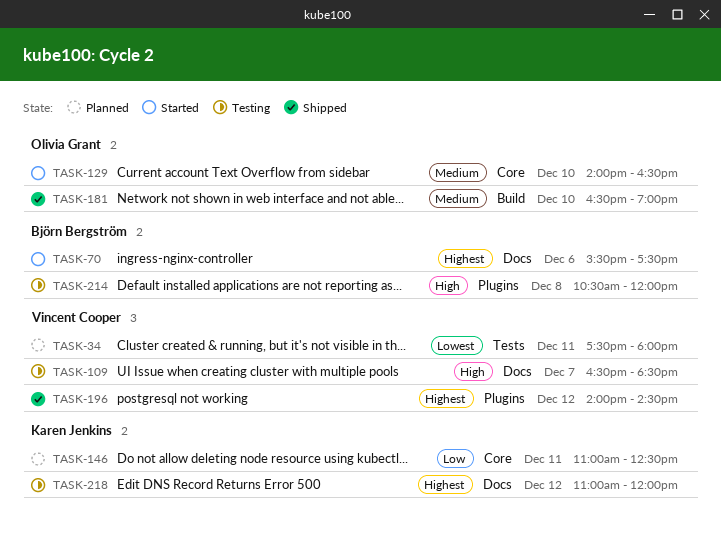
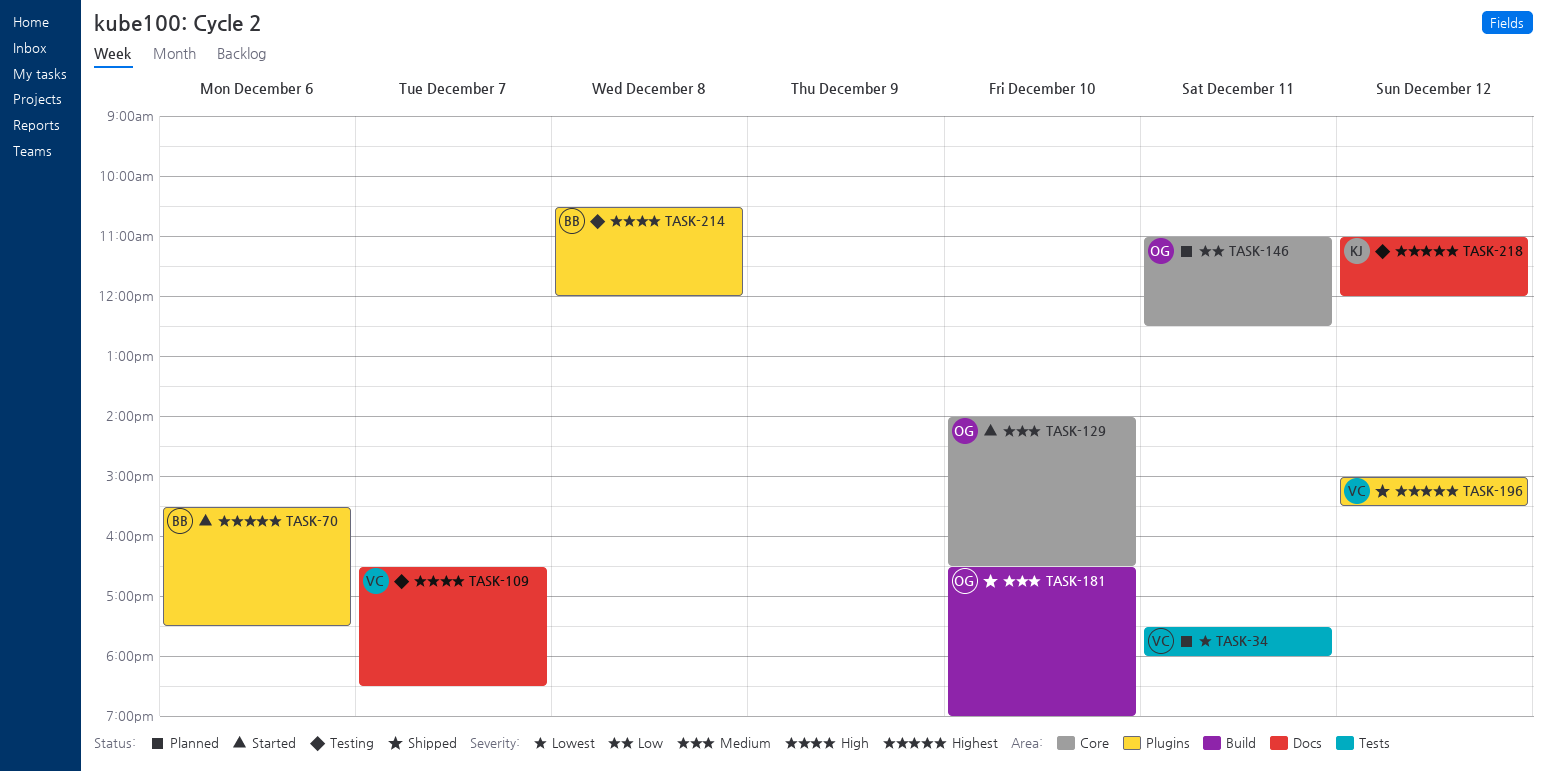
TASK-70, label: Docs -> Plugins
TASK-146, owner: Karen Jenkins -> Olivia Grant
TASK-196, begins: 14:00 -> 15:00
TASK-196, ends: 14:30 -> 15:30

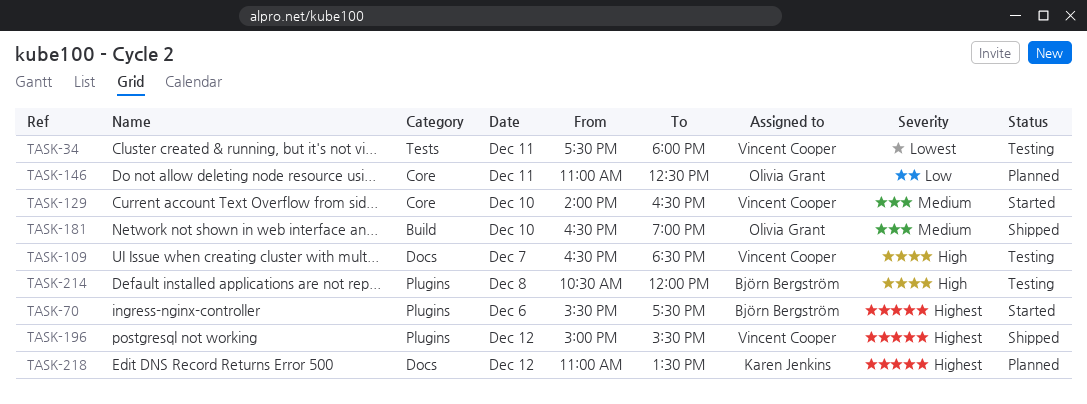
TASK-34, status: Planned -> Testing
TASK-129, owner: Olivia Grant -> Vincent Cooper
TASK-218, status: Testing -> Planned
TASK-218, ends: 12:00 -> 13:30

